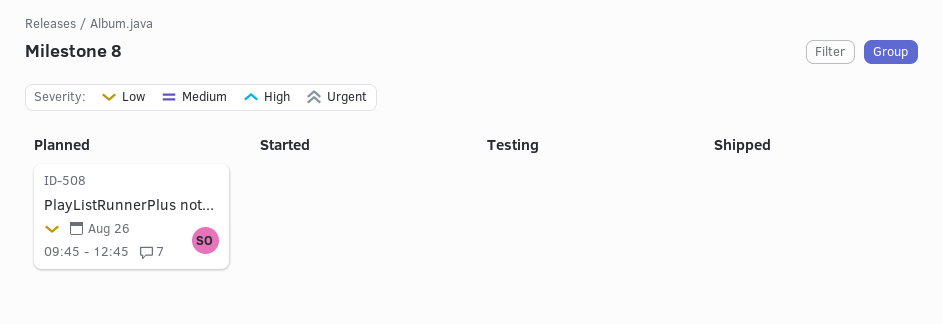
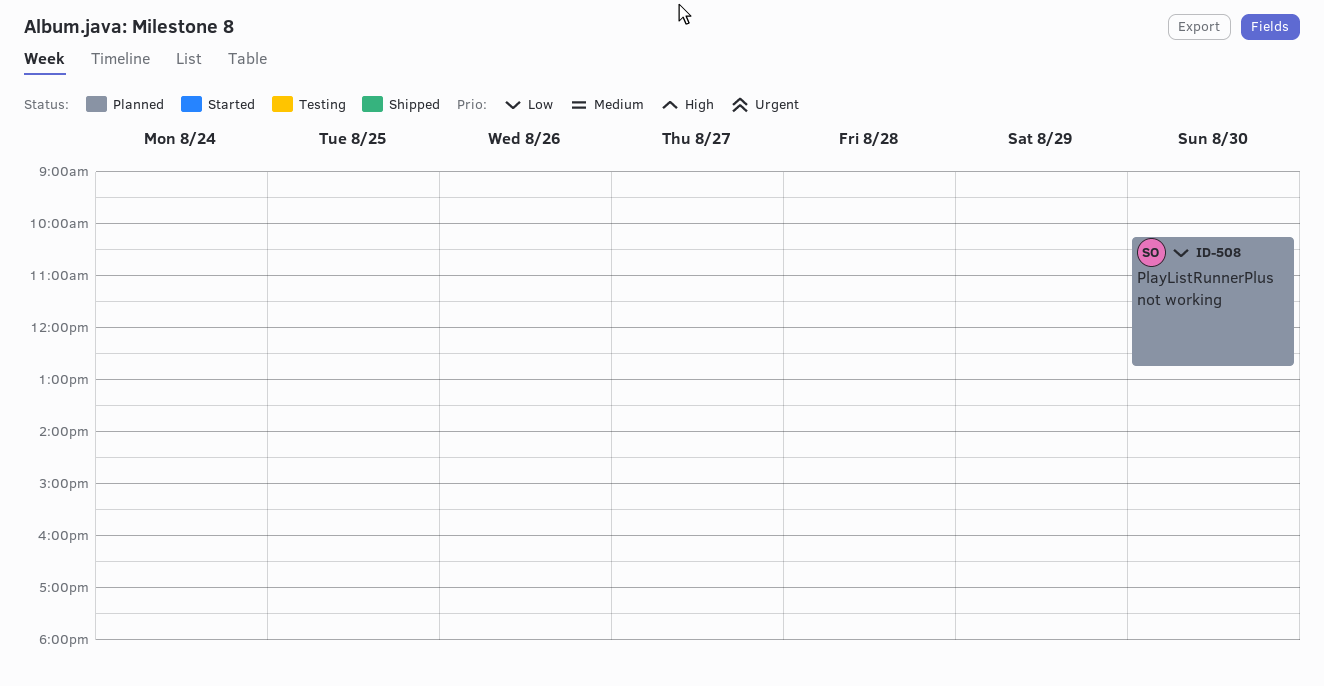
ID-508, day: Aug 26 -> Aug 30
ID-508, begins: 09:45 -> 10:15

